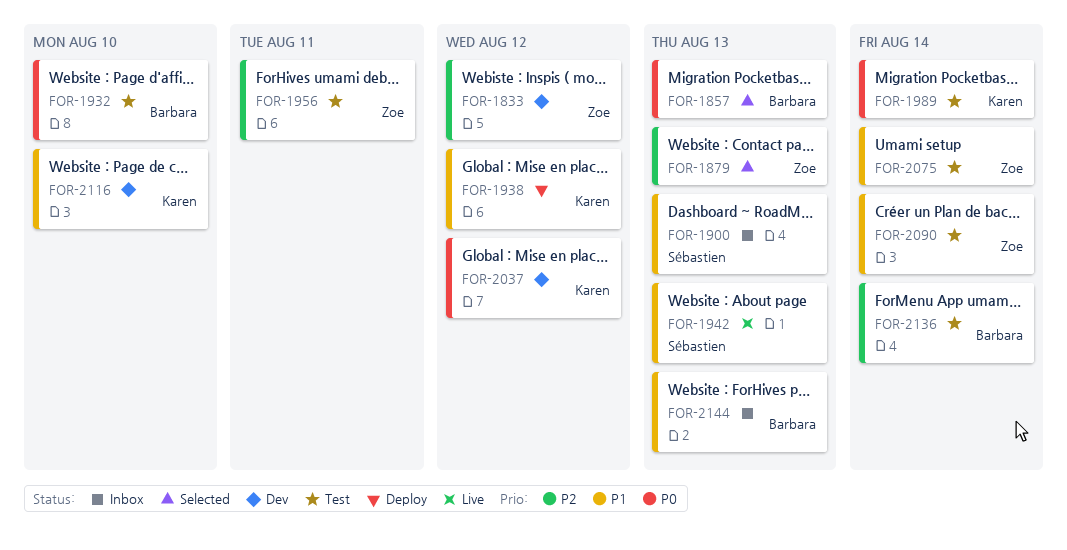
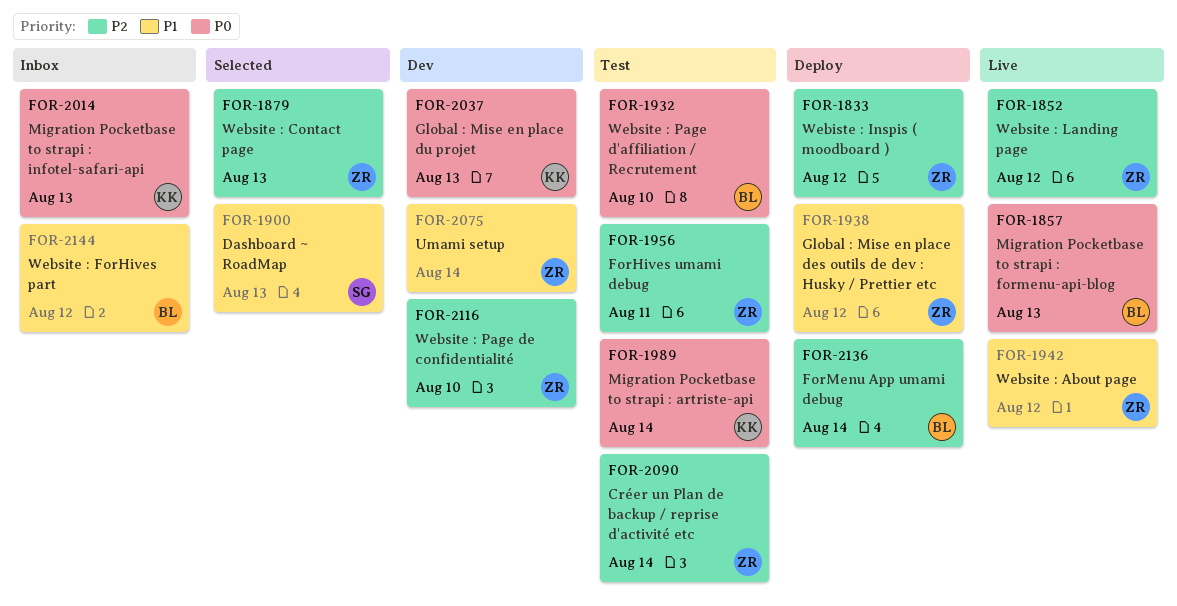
FOR-1833, status: Dev -> Deploy
FOR-1852: none -> present
FOR-1857, status: Selected -> Live
FOR-1900, status: Inbox -> Selected
FOR-1938, owner: Karen -> Zoe
FOR-1942, owner: Sébastien -> Zoe
FOR-1942, due: Aug 13 -> Aug 12
FOR-2014: none -> present
FOR-2037, due: Aug 12 -> Aug 13
FOR-2075, status: Test -> Dev
FOR-2090, priority: P1 -> P2
FOR-2116, owner: Karen -> Zoe
FOR-2116, priority: P1 -> P2
FOR-2136, status: Test -> Deploy
FOR-2144, due: Aug 13 -> Aug 12

